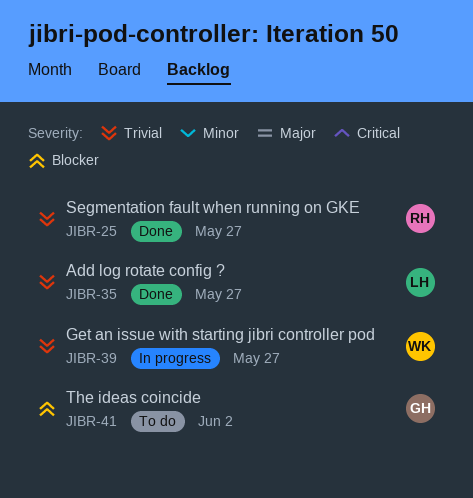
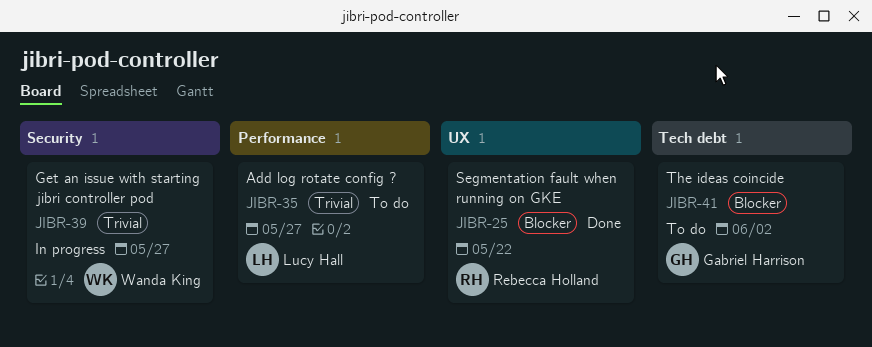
JIBR-25, priority: Trivial -> Blocker
JIBR-25, due: May 27 -> May 22
JIBR-35, status: Done -> To do

